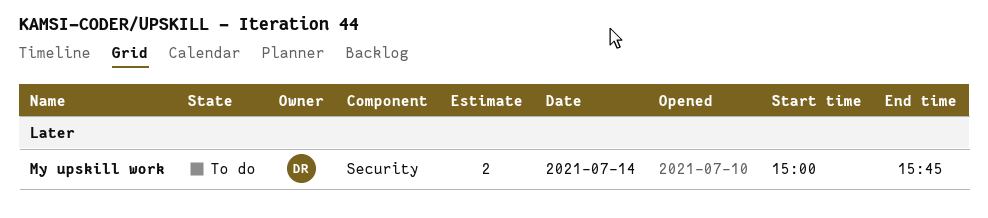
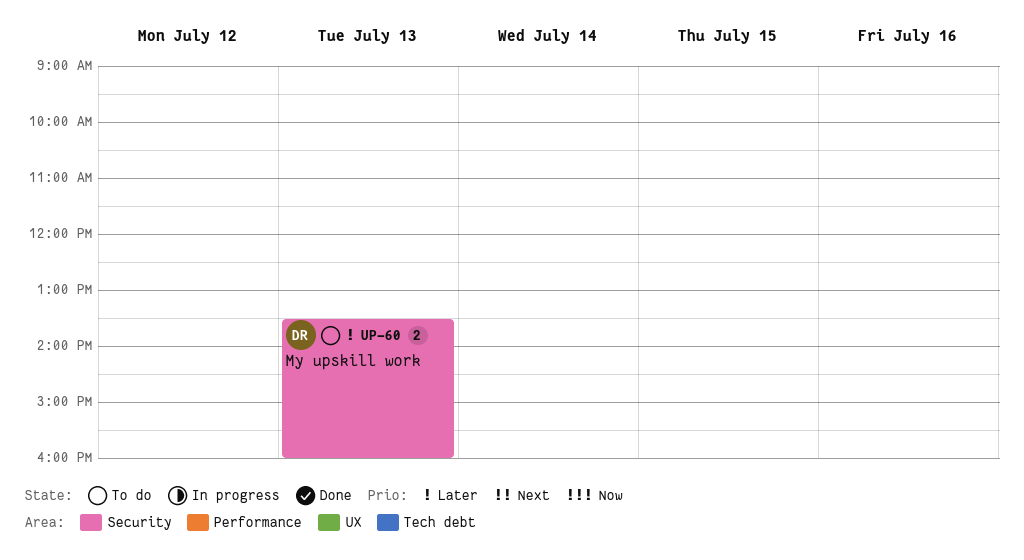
My upskill work, day: Jul 14 -> Jul 13
My upskill work, begins: 15:00 -> 13:30
My upskill work, ends: 15:45 -> 16:00

